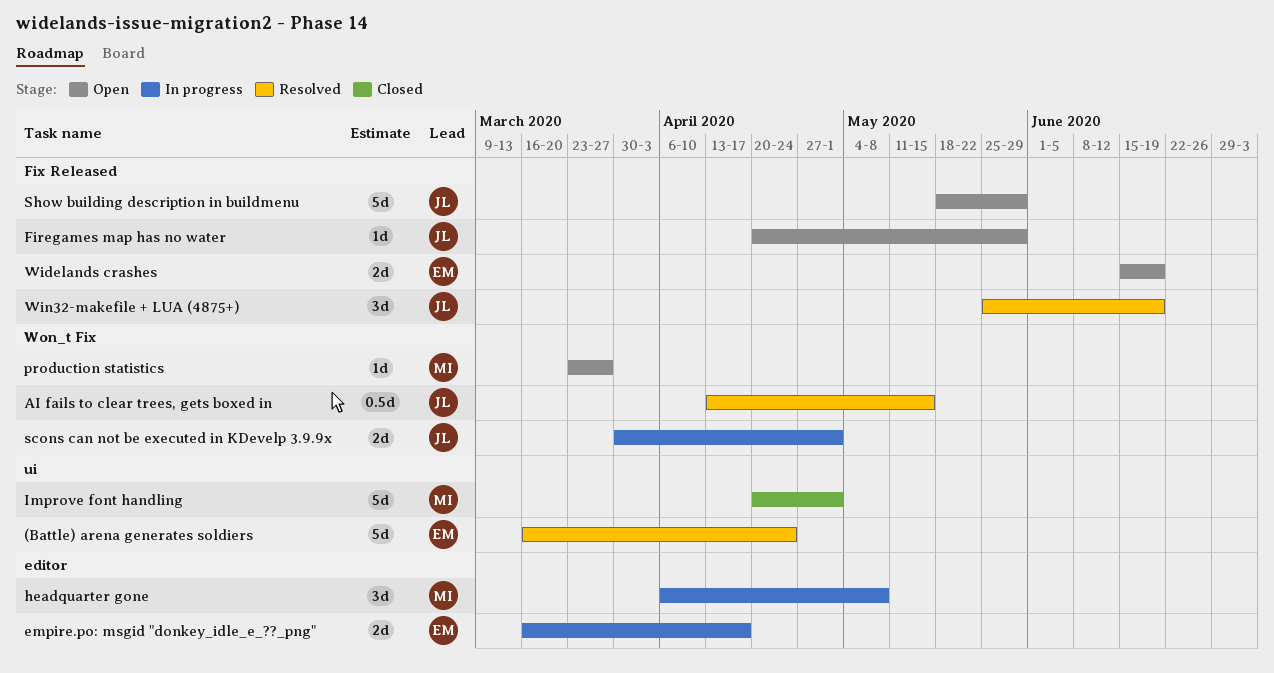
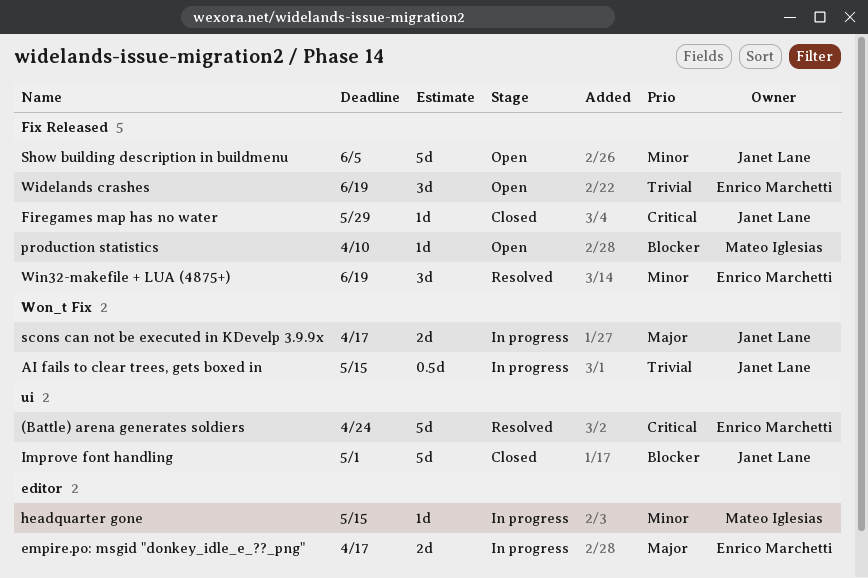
AI fails to clear trees, gets boxed in, status: Resolved -> In progress
Firegames map has no water, status: Open -> Closed
headquarter gone, estimate: 3d -> 1d
headquarter gone, due: May 8 -> May 15
Improve font handling, owner: Mateo Iglesias -> Janet Lane
production statistics, label: Won_t Fix -> Fix Released
production statistics, due: Mar 27 -> Apr 10
scons can not be executed in KDevelp 3.9.9x, due: May 1 -> Apr 17
Show building description in buildmenu, due: May 29 -> Jun 5
Widelands crashes, estimate: 2d -> 3d
Win32-makefile + LUA (4875+), owner: Janet Lane -> Enrico Marchetti

